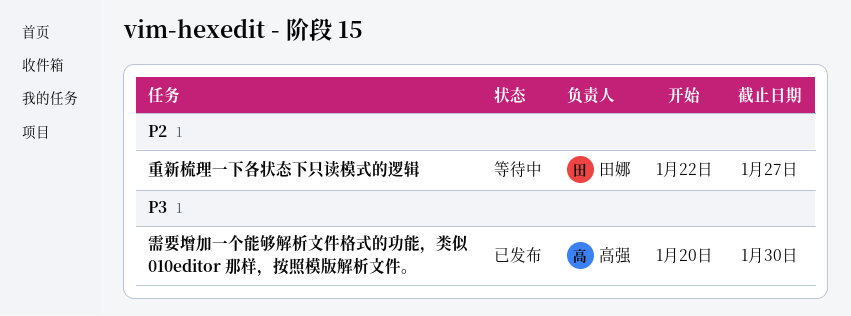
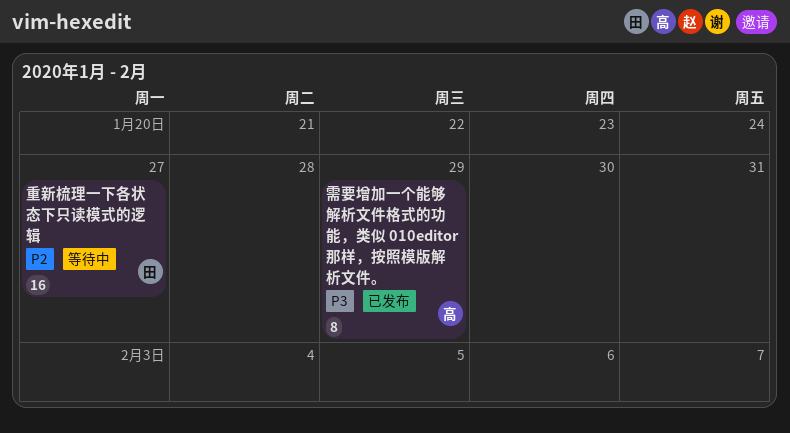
需要增加一个能够解析文件格式的功能，类似 010editor 那样，按照模版解析文件。, due: Jan 30 -> Jan 29

